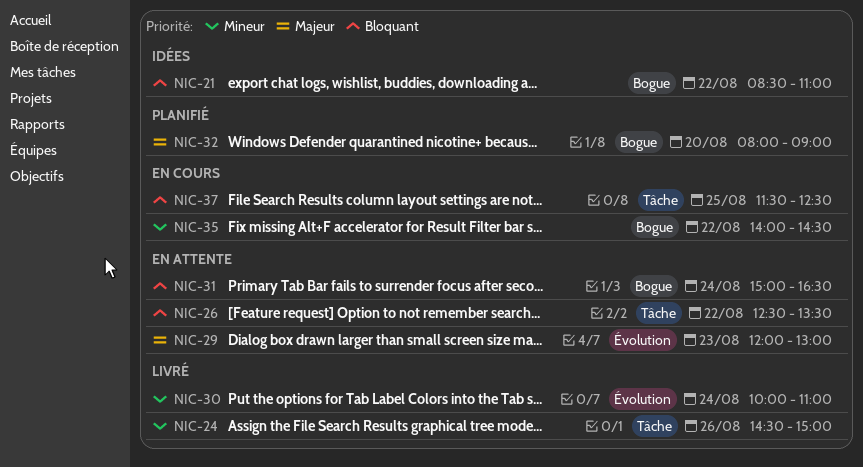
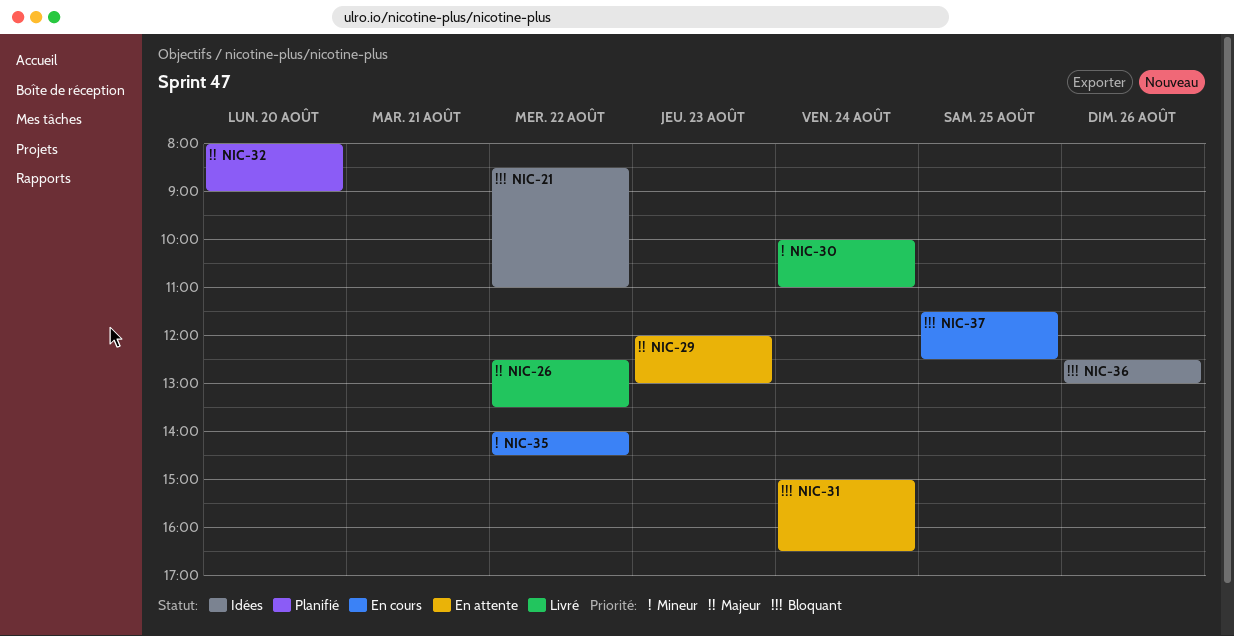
NIC-24: present -> none
NIC-26, status: En attente -> Livré
NIC-26, priority: Bloquant -> Majeur
NIC-36: none -> present

